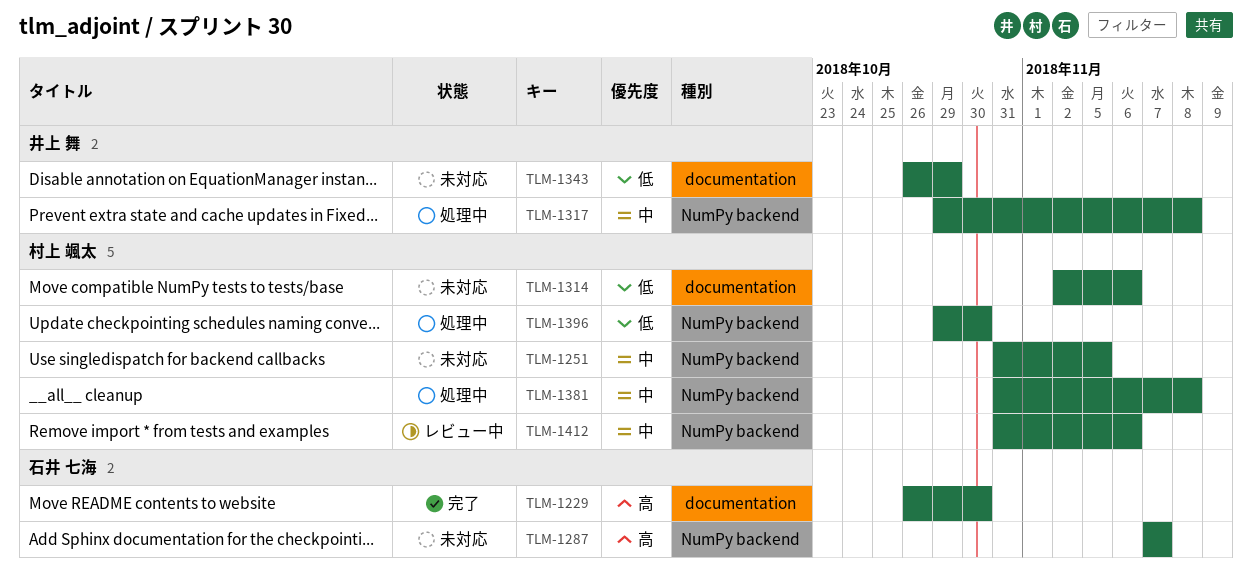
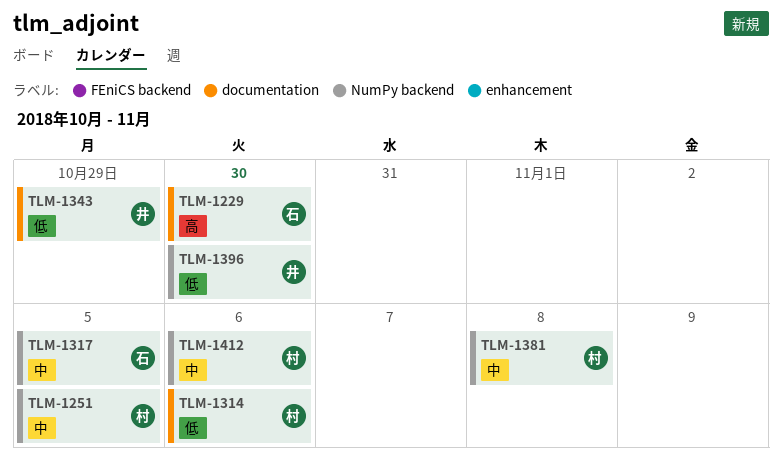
TLM-1287: present -> none
TLM-1317, owner: 井上 舞 -> 石井 七海
TLM-1317, due: Nov 8 -> Nov 5
TLM-1396, owner: 村上 颯太 -> 井上 舞

